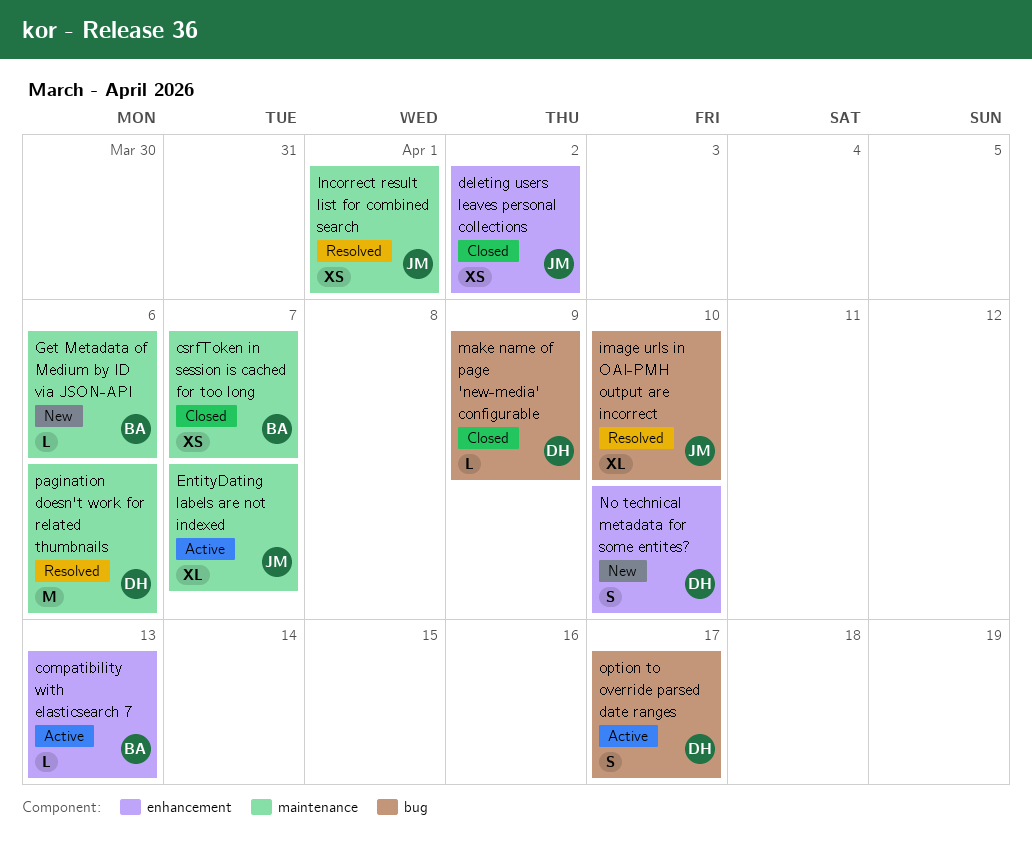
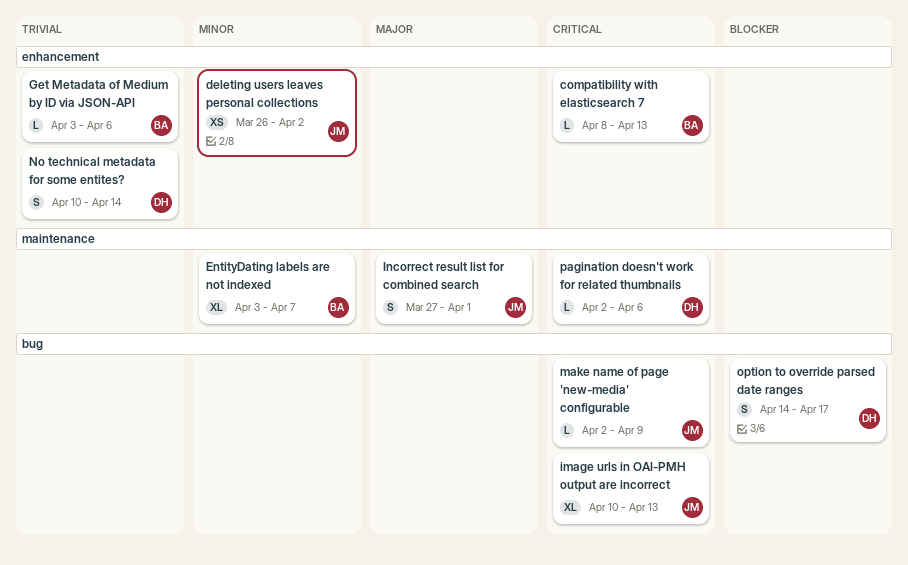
csrfToken in session is cached for too long: present -> none
EntityDating labels are not indexed, owner: JM -> BA
Get Metadata of Medium by ID via JSON-API, label: maintenance -> enhancement
image urls in OAI-PMH output are incorrect, due: Apr 10 -> Apr 13
Incorrect result list for combined search, estimate: XS -> S
make name of page 'new-media' configurable, owner: DH -> JM
No technical metadata for some entites?, due: Apr 10 -> Apr 14
pagination doesn't work for related thumbnails, estimate: M -> L

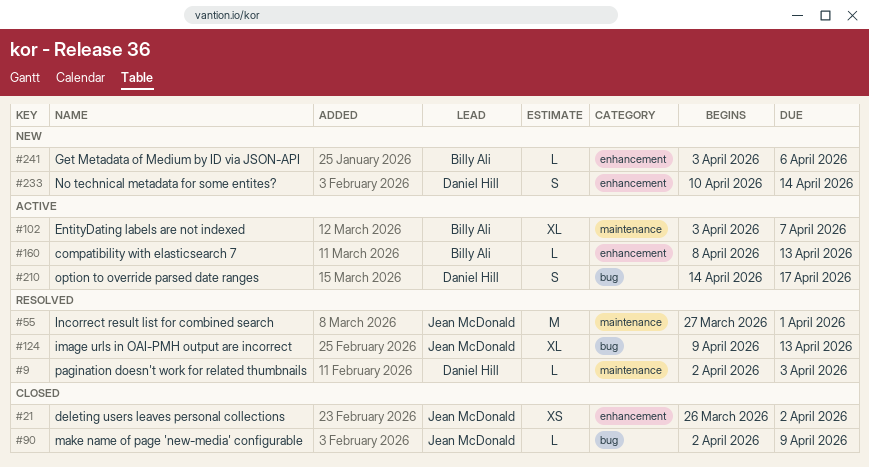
image urls in OAI-PMH output are incorrect, start: Apr 10 -> Apr 9
Incorrect result list for combined search, estimate: S -> M
pagination doesn't work for related thumbnails, due: Apr 6 -> Apr 3

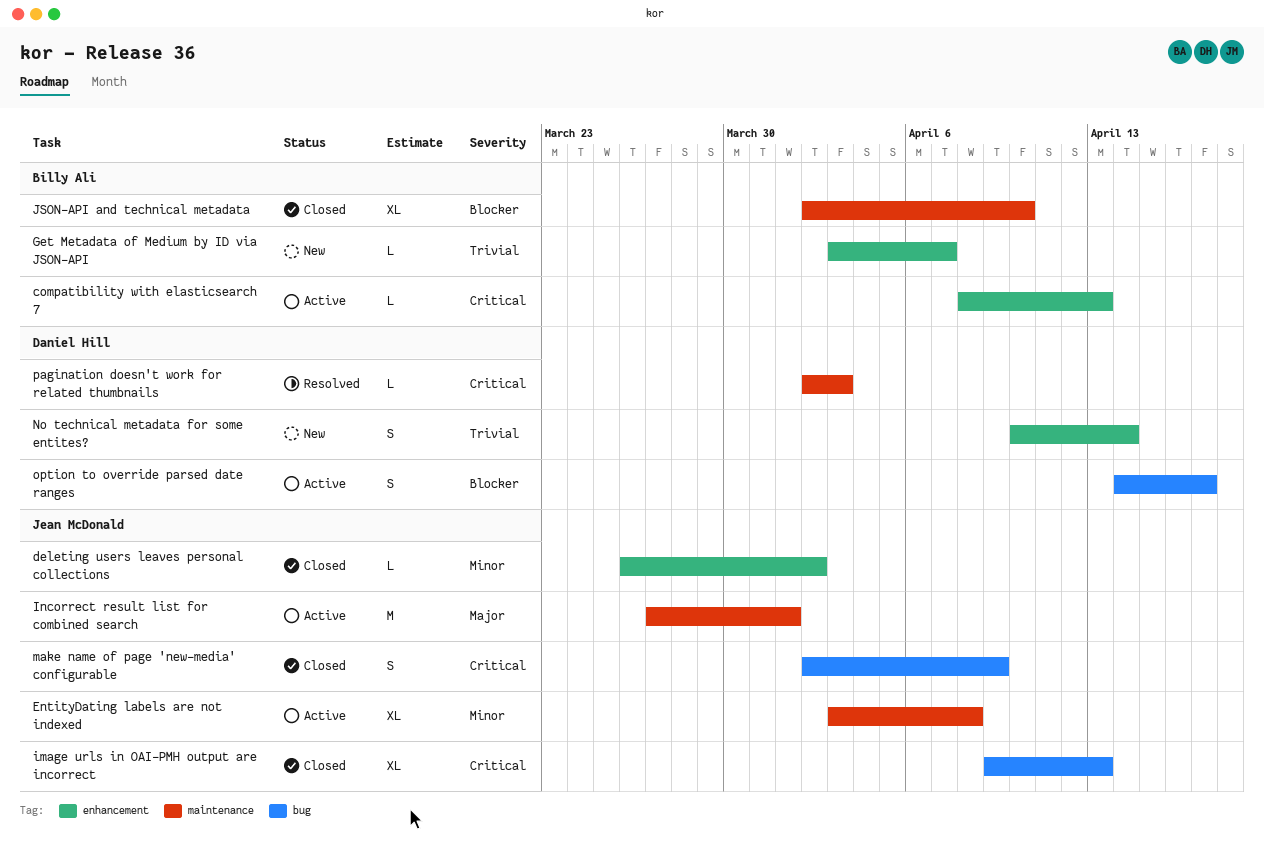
deleting users leaves personal collections, estimate: XS -> L
EntityDating labels are not indexed, owner: Billy Ali -> Jean McDonald
EntityDating labels are not indexed, due: Apr 7 -> Apr 8
Get Metadata of Medium by ID via JSON-API, due: Apr 6 -> Apr 7
image urls in OAI-PMH output are incorrect, status: Resolved -> Closed
Incorrect result list for combined search, status: Resolved -> Active
JSON-API and technical metadata: none -> present
make name of page 'new-media' configurable, estimate: L -> S

